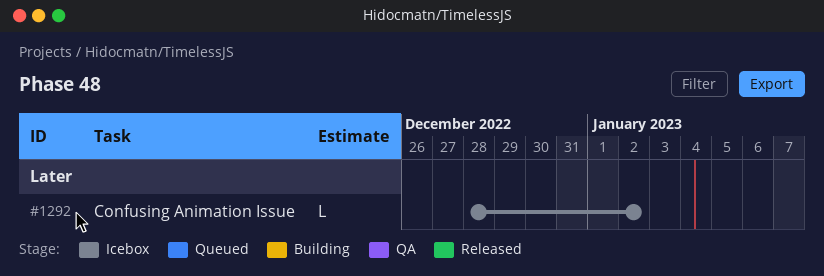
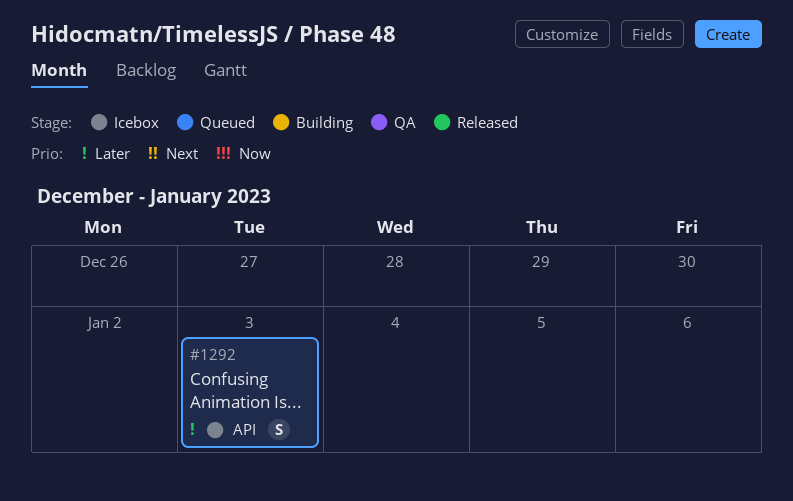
#1292, estimate: L -> S
#1292, due: Jan 2 -> Jan 3

